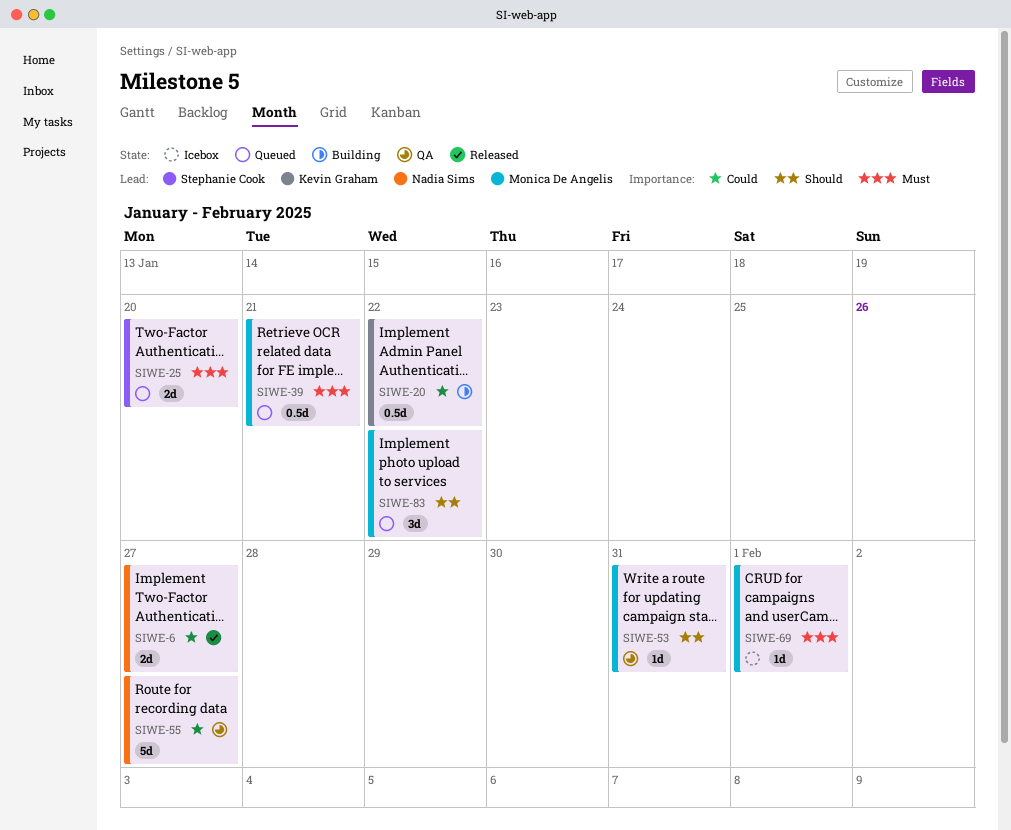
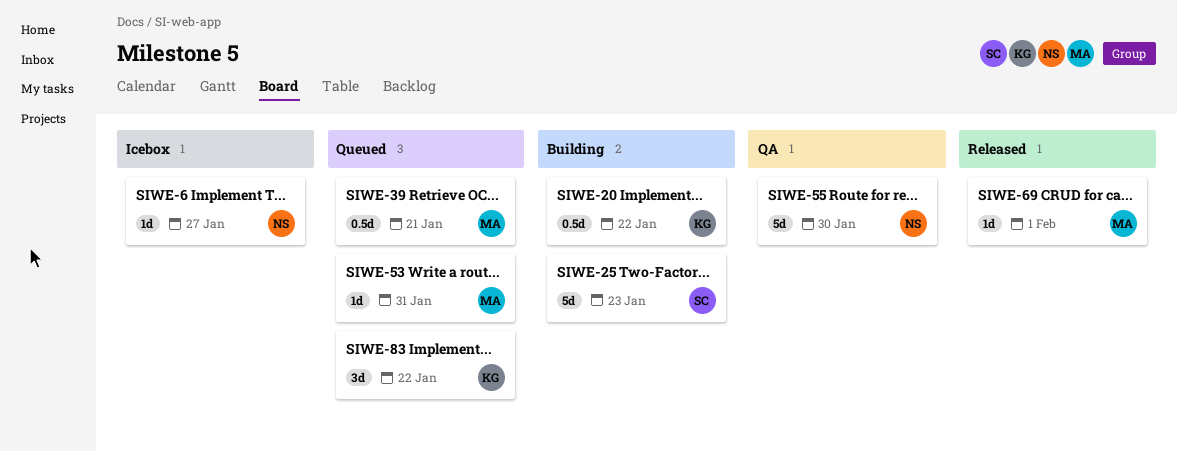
SIWE-6, status: Released -> Icebox
SIWE-6, estimate: 2d -> 1d
SIWE-25, status: Queued -> Building
SIWE-25, estimate: 2d -> 5d
SIWE-25, due: Jan 20 -> Jan 23
SIWE-53, status: QA -> Queued
SIWE-55, due: Jan 27 -> Jan 30
SIWE-69, status: Icebox -> Released
SIWE-83, owner: Monica De Angelis -> Kevin Graham

